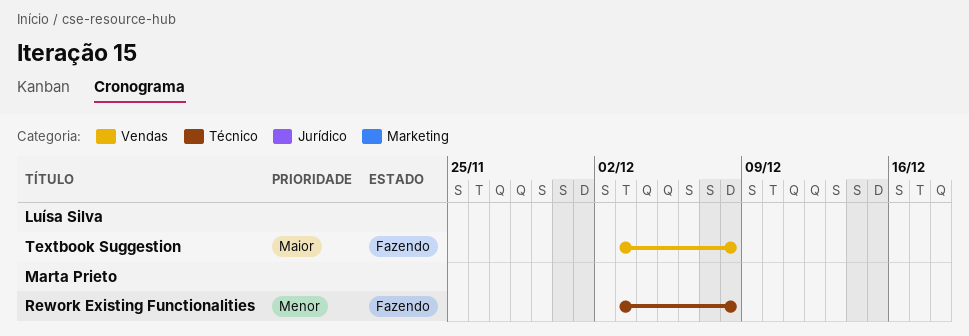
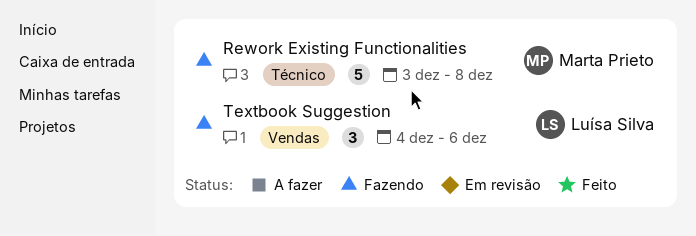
Textbook Suggestion, start: Dec 3 -> Dec 4
Textbook Suggestion, due: Dec 8 -> Dec 6

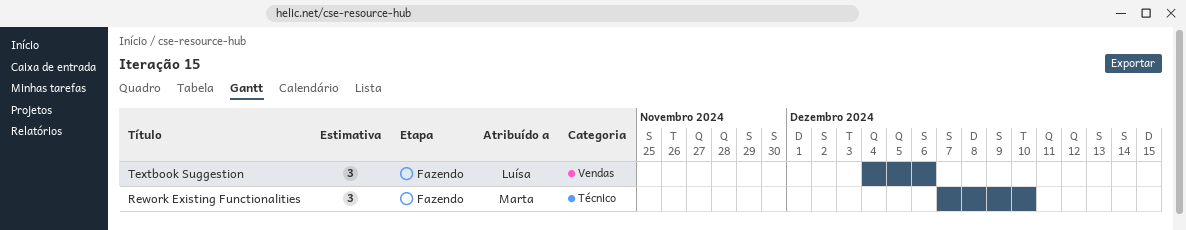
Rework Existing Functionalities, estimate: 5 -> 3
Rework Existing Functionalities, start: Dec 3 -> Dec 7
Rework Existing Functionalities, due: Dec 8 -> Dec 10

